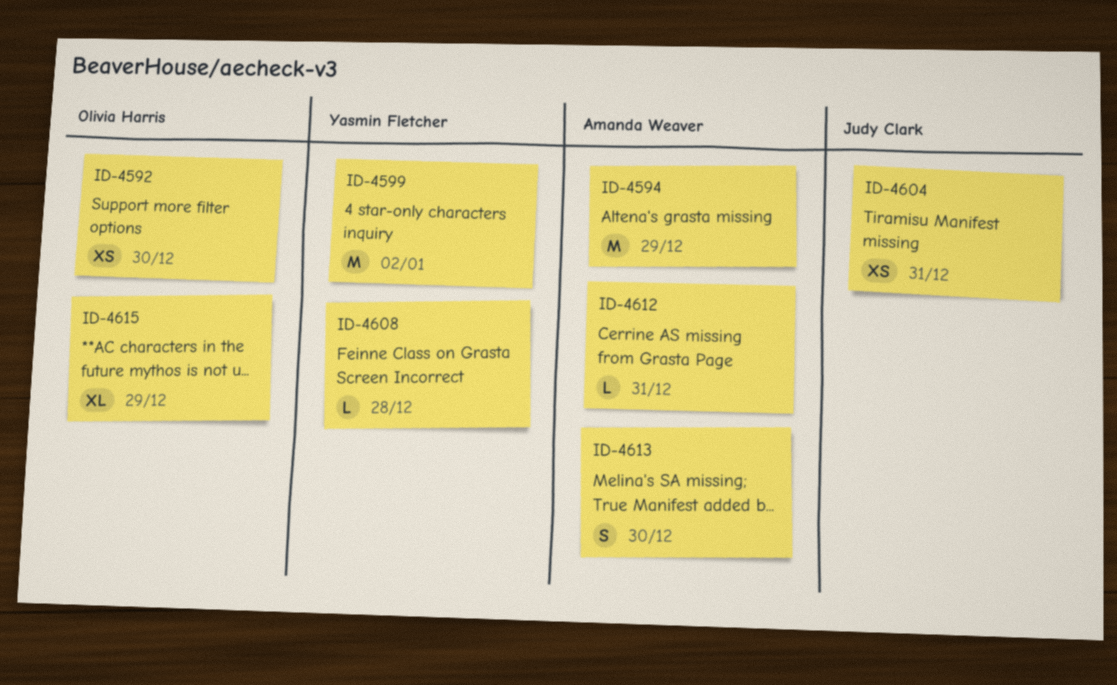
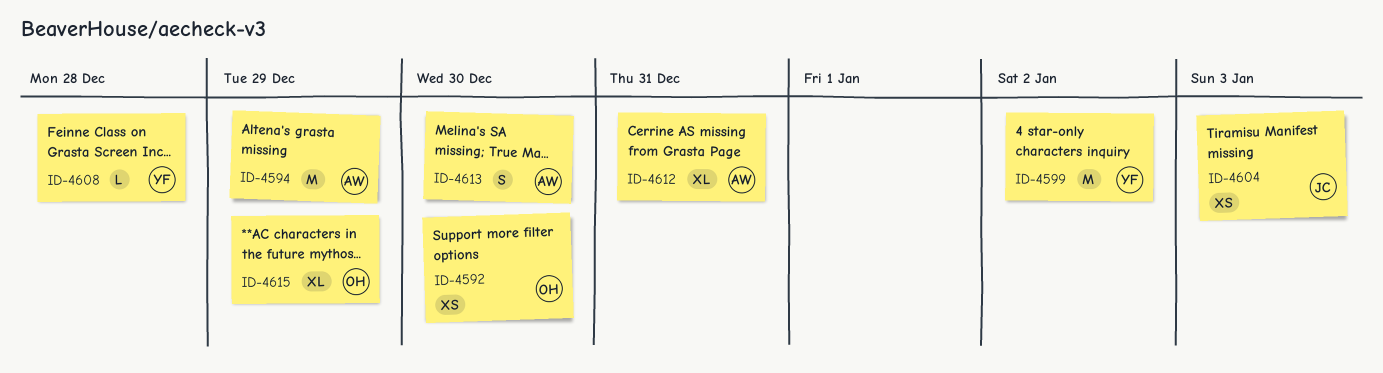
ID-4604, due: Dec 31 -> Jan 3
ID-4612, estimate: L -> XL

